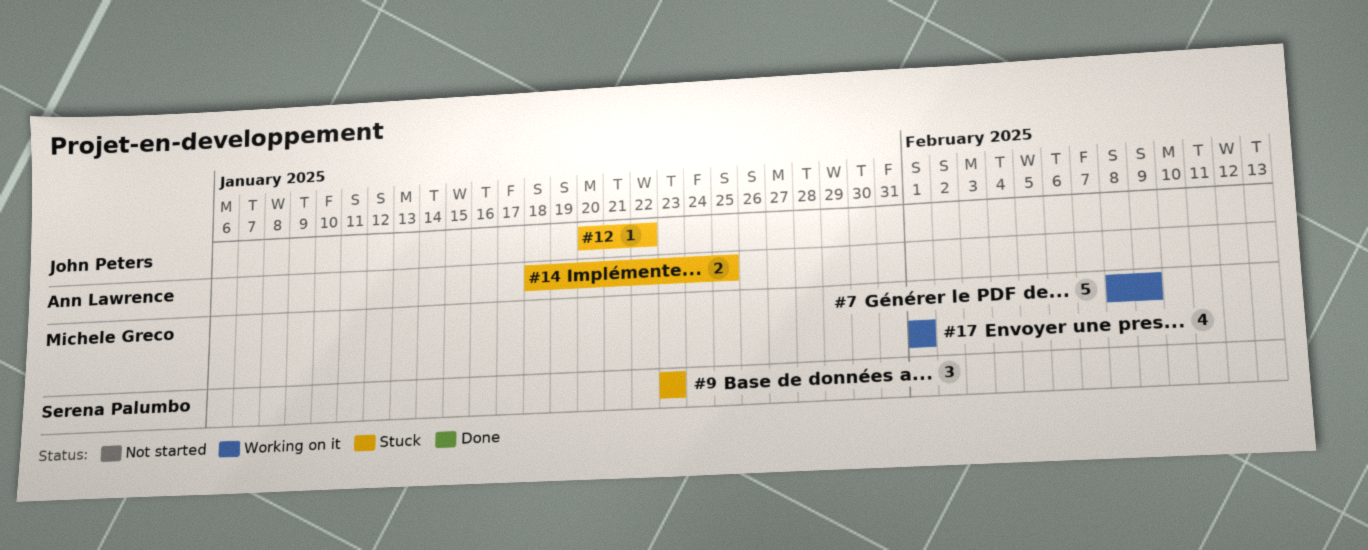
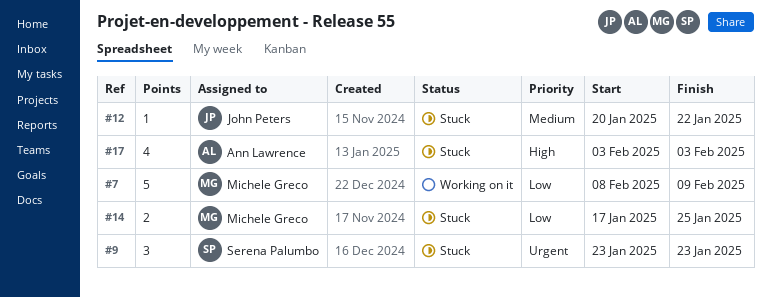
#14, owner: Ann Lawrence -> Michele Greco
#14, start: Jan 18 -> Jan 17
#17, status: Working on it -> Stuck
#17, owner: Michele Greco -> Ann Lawrence
#17, start: Feb 1 -> Feb 3
#17, due: Feb 1 -> Feb 3

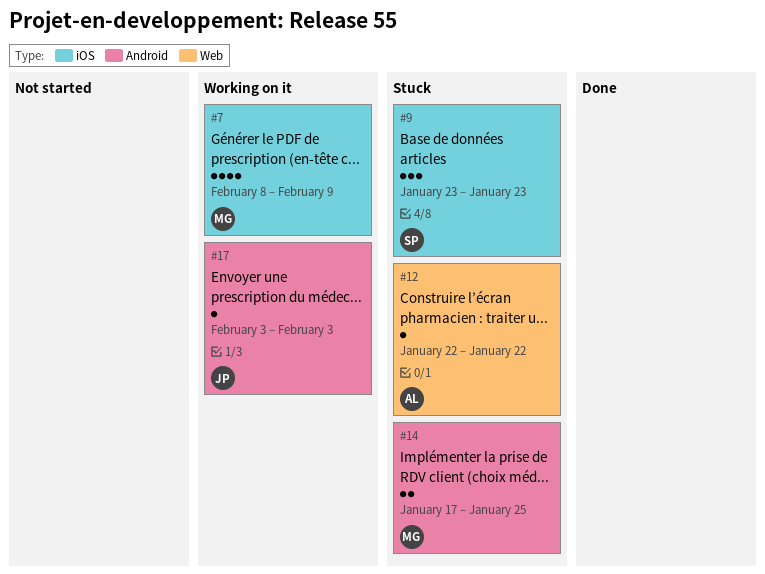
#7, estimate: 5 -> 4
#12, owner: John Peters -> Ann Lawrence
#12, start: Jan 20 -> Jan 22
#17, status: Stuck -> Working on it
#17, owner: Ann Lawrence -> John Peters
#17, estimate: 4 -> 1

